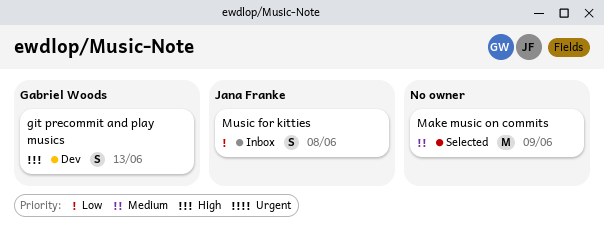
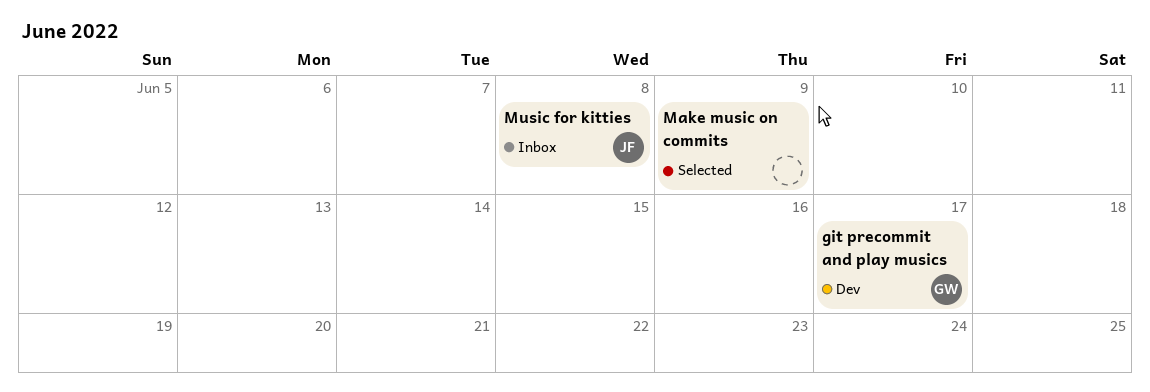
git precommit and play musics, due: Jun 13 -> Jun 17

